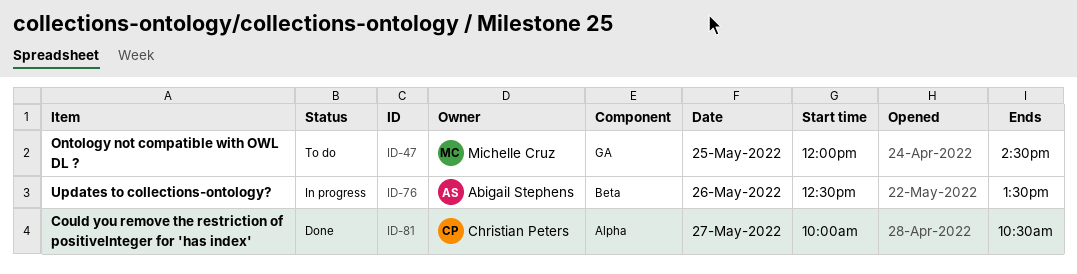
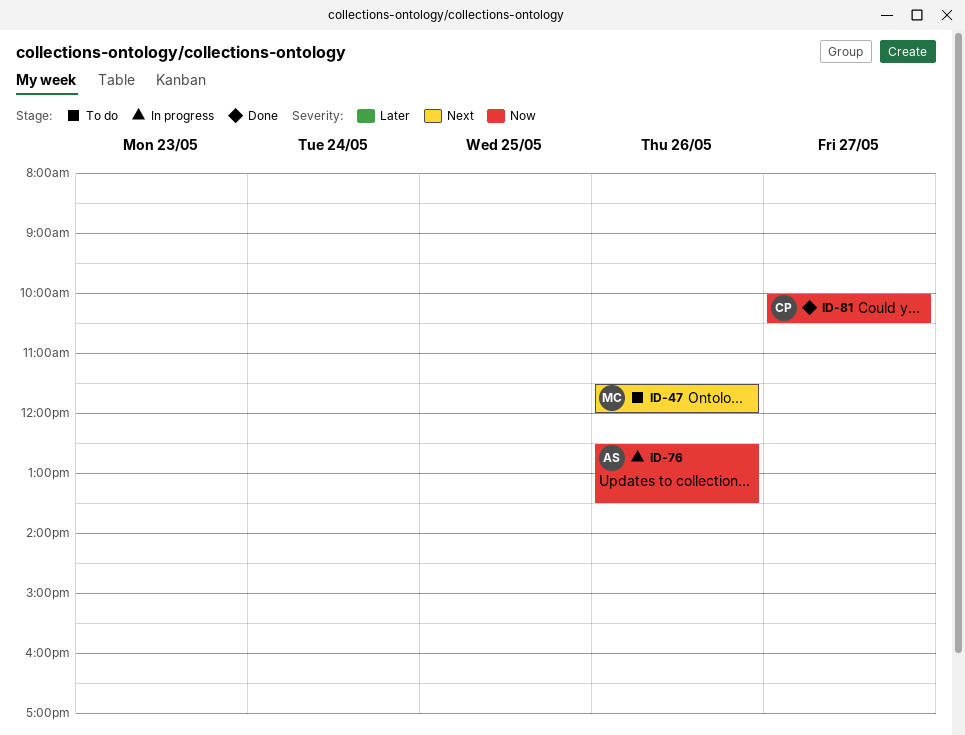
ID-47, day: May 25 -> May 26
ID-47, begins: 12:00 -> 11:30
ID-47, ends: 14:30 -> 12:00

